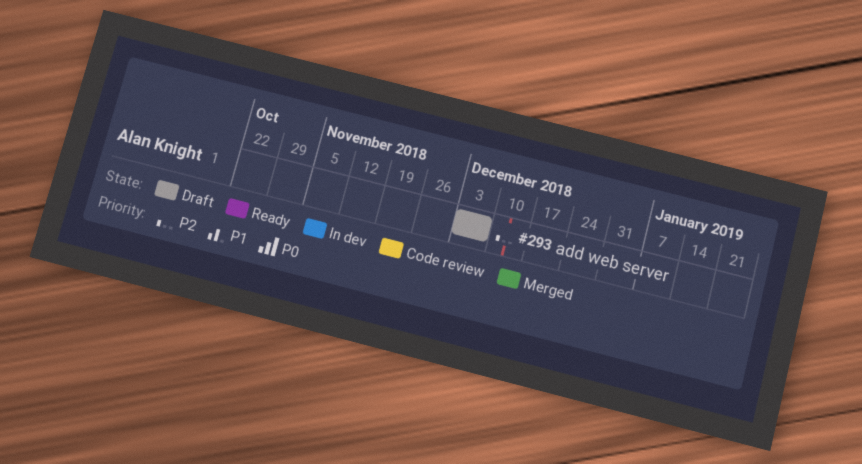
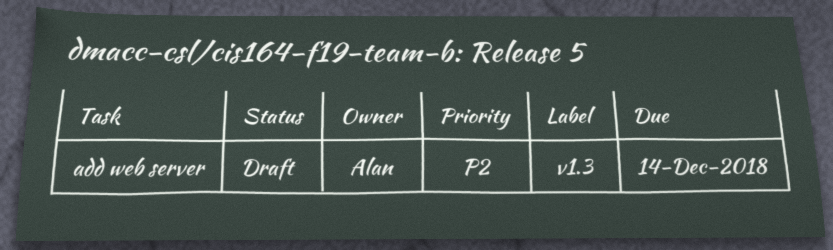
add web server, due: Dec 7 -> Dec 14

